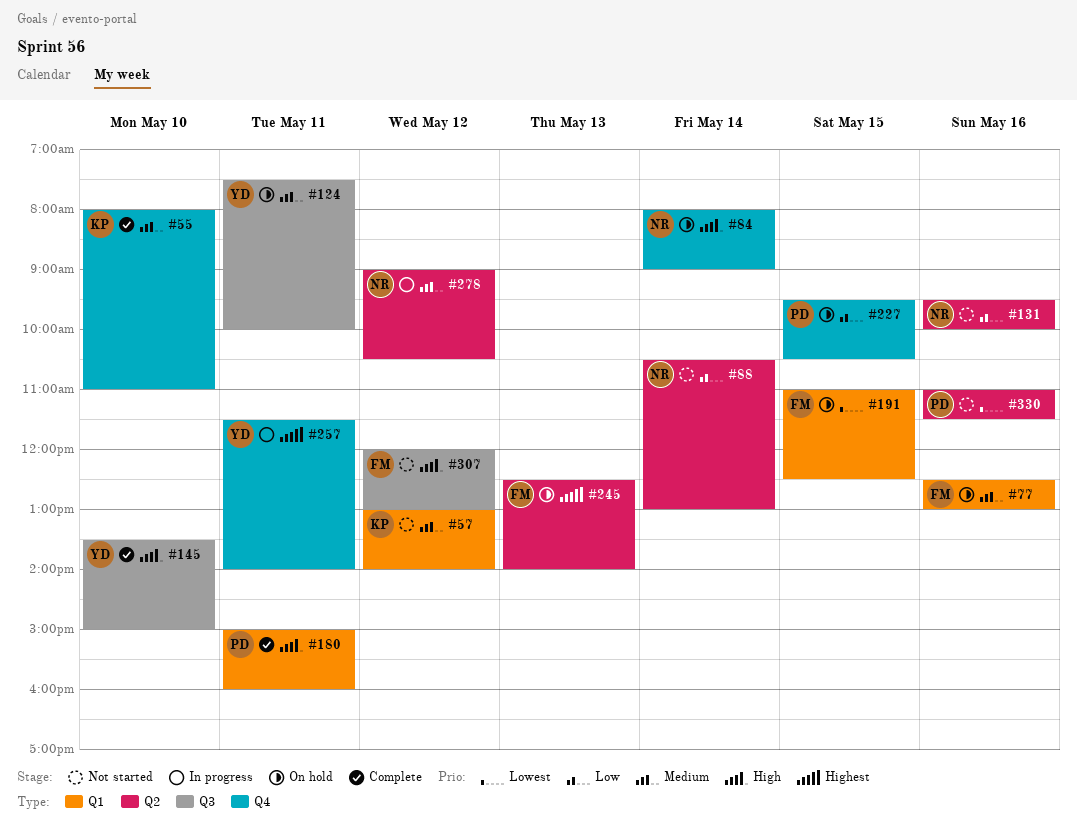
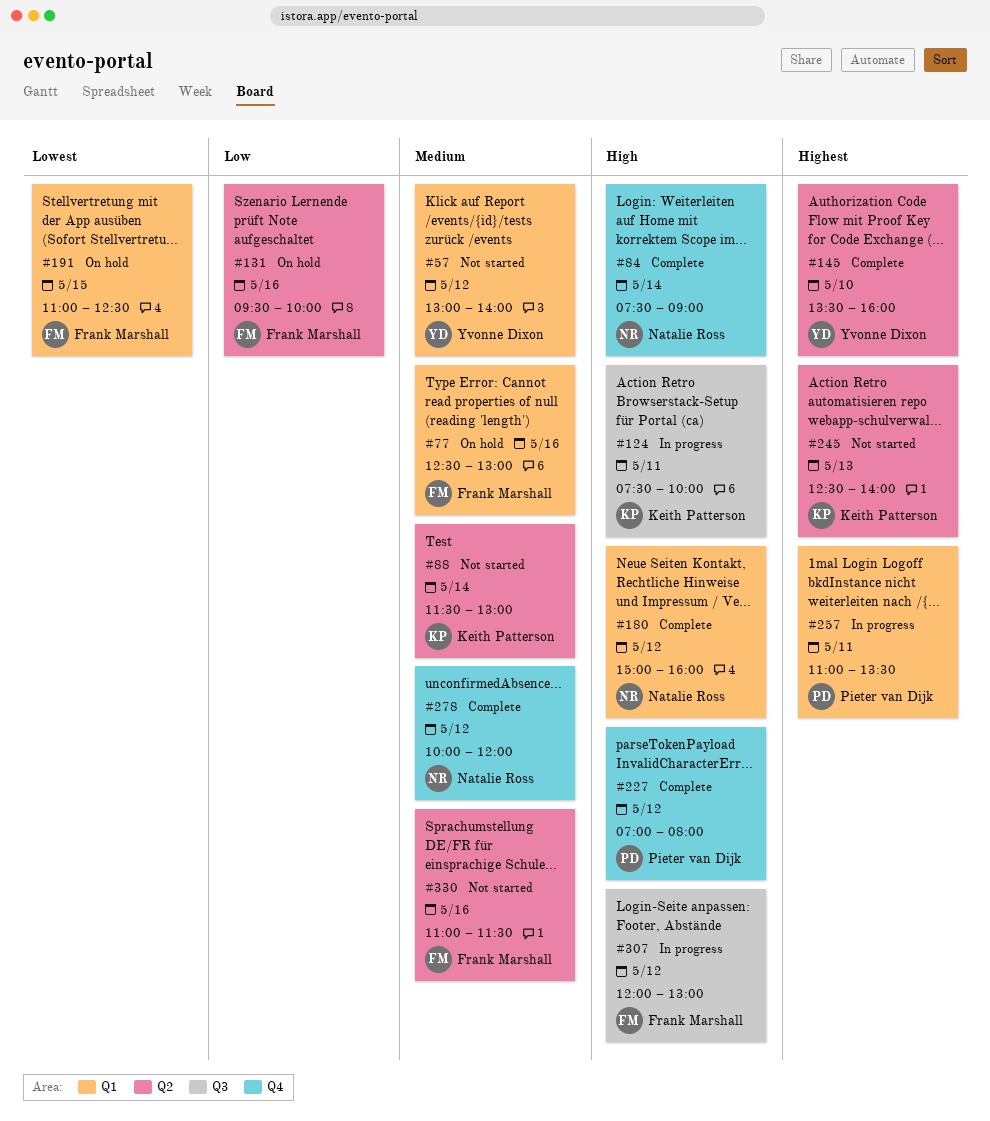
#55: present -> none
#57, owner: Keith Patterson -> Yvonne Dixon
#84, status: On hold -> Complete
#84, begins: 08:00 -> 07:30
#88, owner: Natalie Ross -> Keith Patterson
#88, priority: Low -> Medium
#88, begins: 10:30 -> 11:30
#124, status: On hold -> In progress
#124, owner: Yvonne Dixon -> Keith Patterson
#124, priority: Medium -> High
#131, status: Not started -> On hold
#131, owner: Natalie Ross -> Frank Marshall
#145, priority: High -> Highest
#145, label: Q3 -> Q2
#145, ends: 15:00 -> 16:00
#180, owner: Pieter van Dijk -> Natalie Ross
#180, day: May 11 -> May 12
#227, status: On hold -> Complete
#227, priority: Low -> High
#227, day: May 15 -> May 12
#227, begins: 09:30 -> 07:00
#227, ends: 10:30 -> 08:00
#245, status: On hold -> Not started
#245, owner: Frank Marshall -> Keith Patterson
#257, owner: Yvonne Dixon -> Pieter van Dijk
#257, label: Q4 -> Q1
#257, begins: 11:30 -> 11:00
#257, ends: 14:00 -> 13:30
#278, status: In progress -> Complete
#278, label: Q2 -> Q4
#278, begins: 09:00 -> 10:00
#278, ends: 10:30 -> 12:00
#307, status: Not started -> In progress
#330, owner: Pieter van Dijk -> Frank Marshall
#330, priority: Lowest -> Medium

